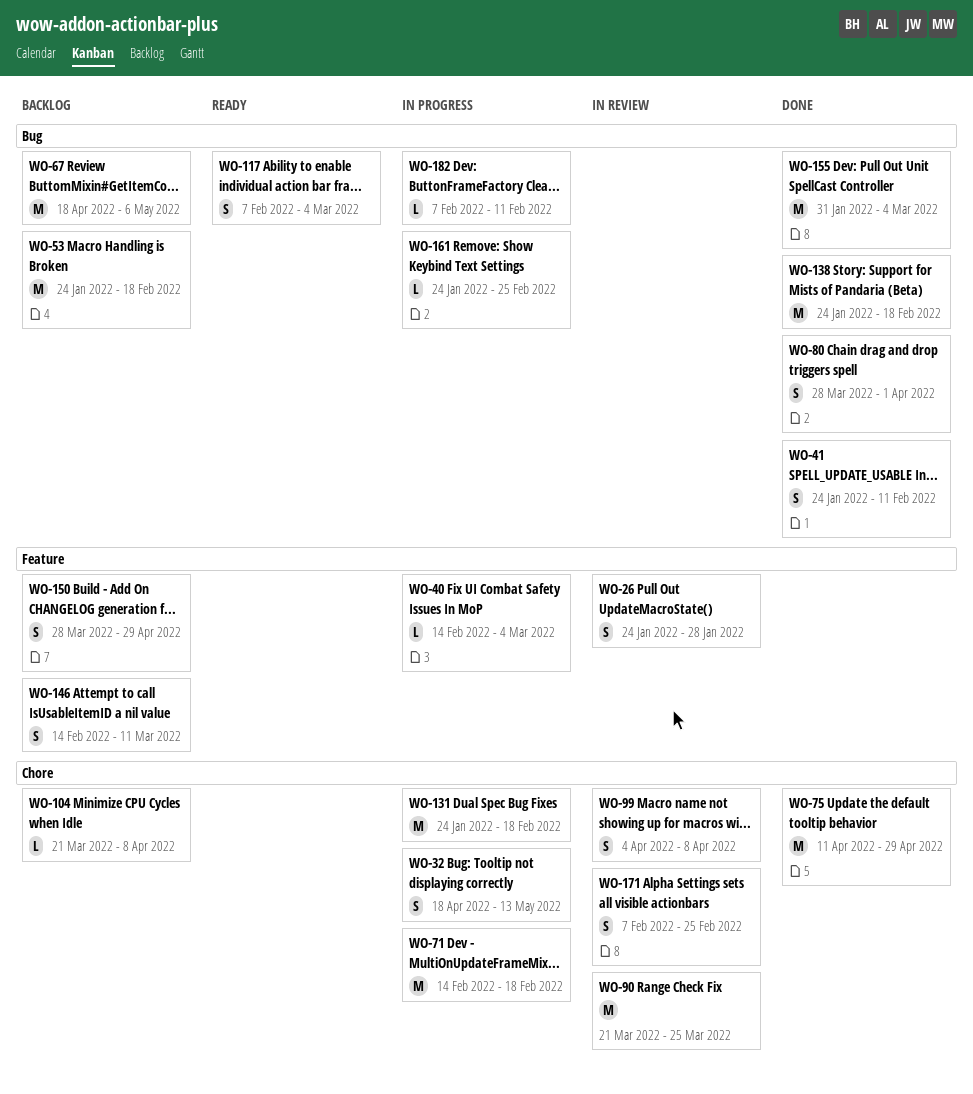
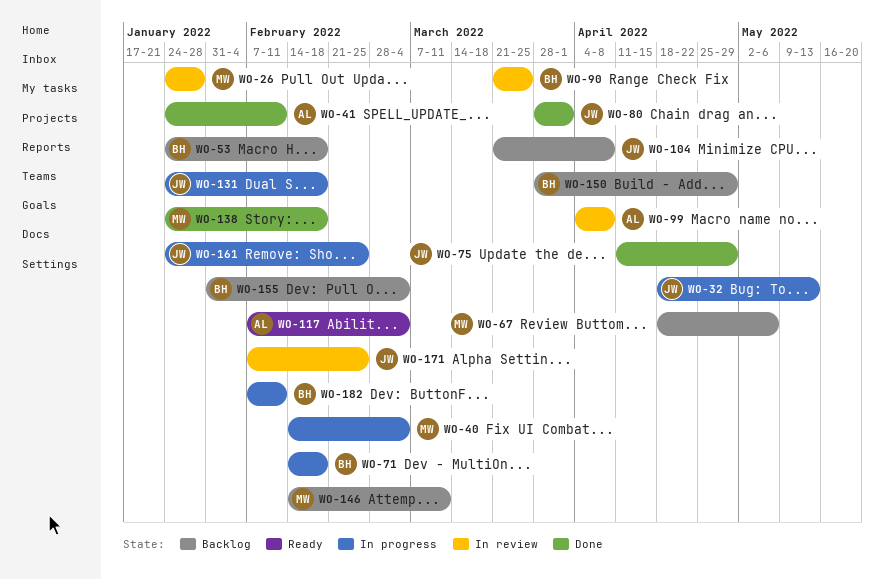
WO-155, status: Done -> Backlog

